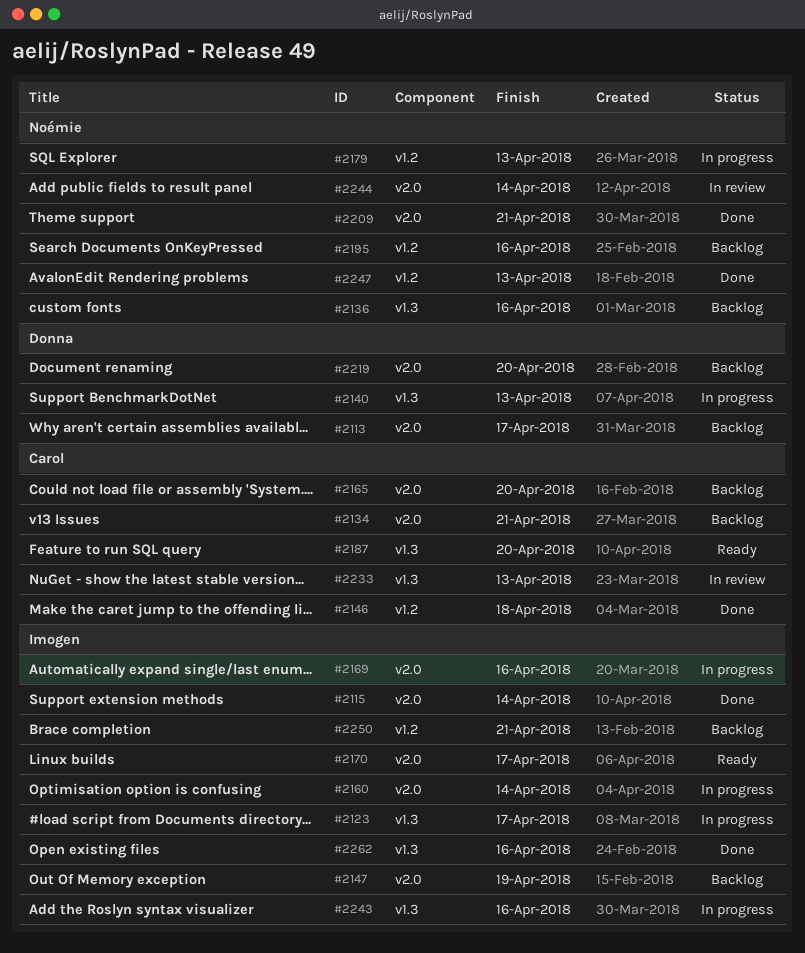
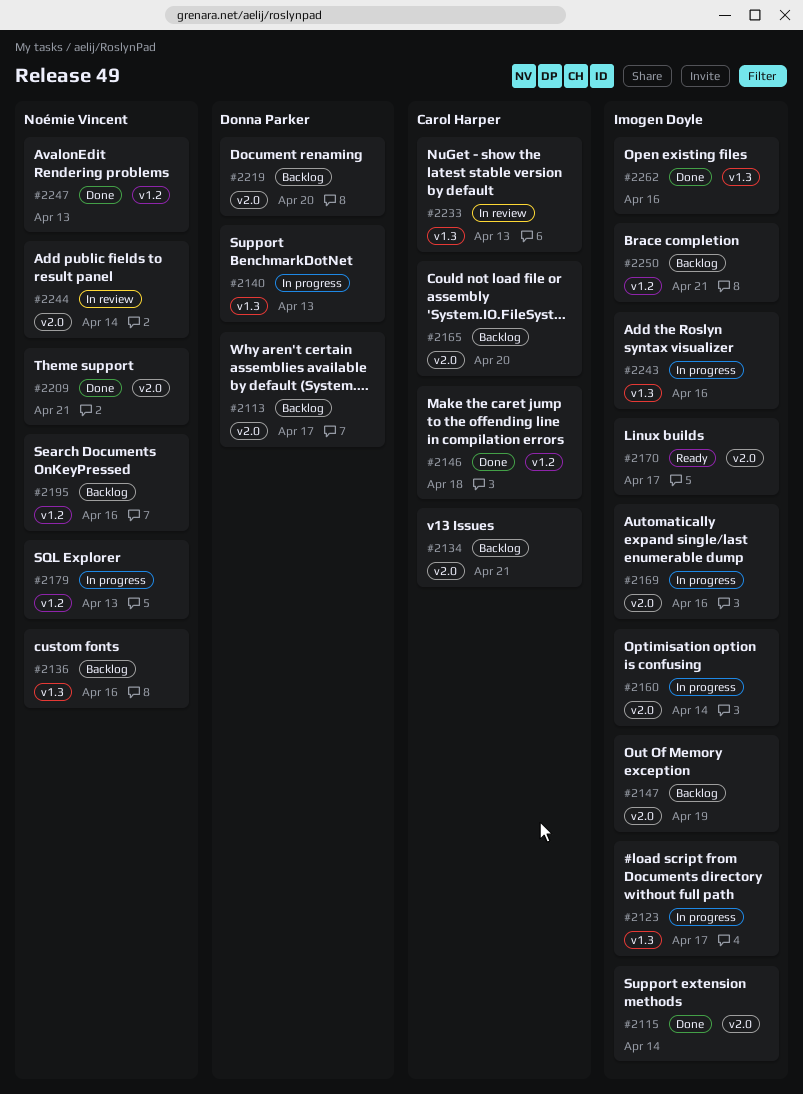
#2187: present -> none

